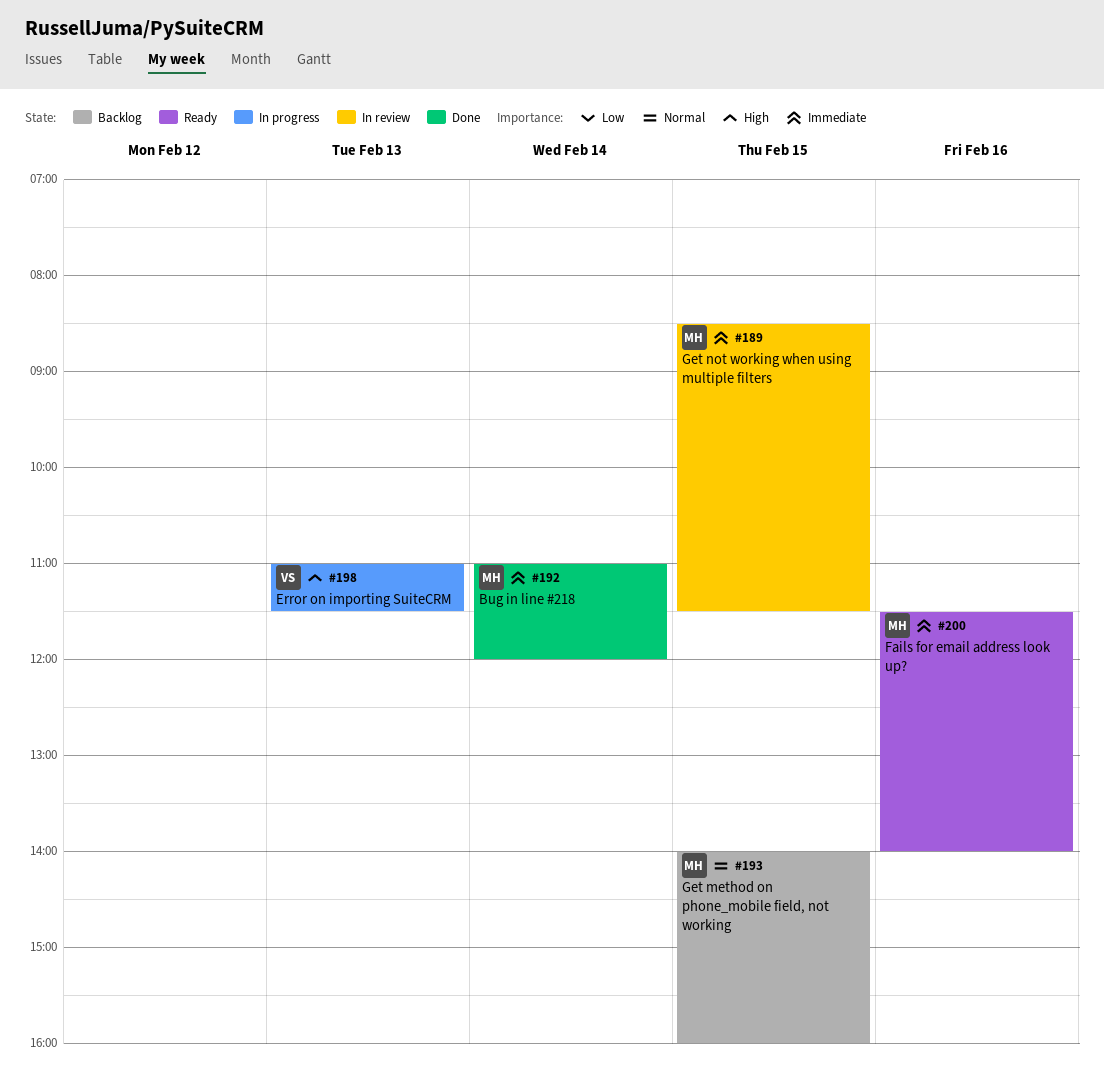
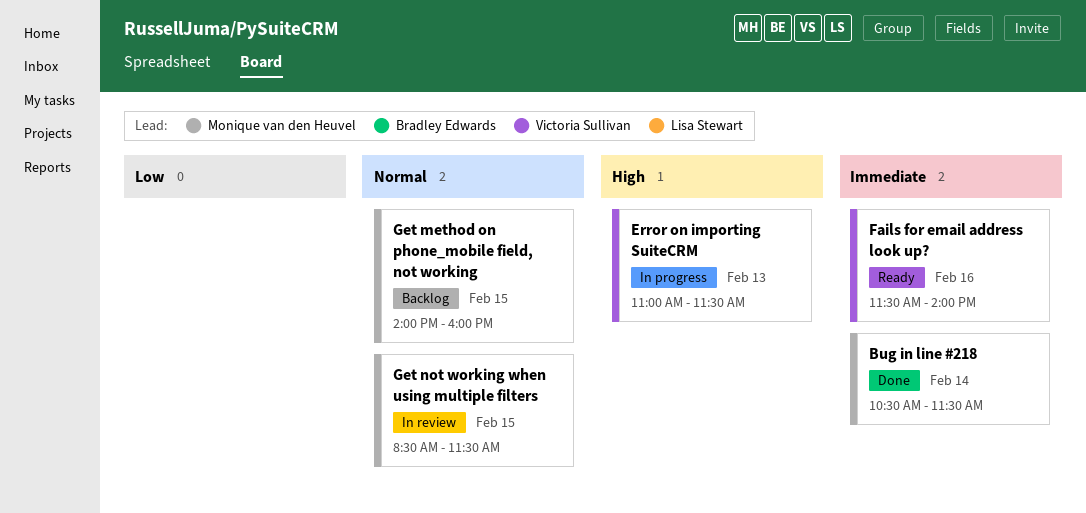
Bug in line #218, begins: 11:00 -> 10:30
Bug in line #218, ends: 12:00 -> 11:30
Fails for email address look up?, owner: Monique van den Heuvel -> Victoria Sullivan
Get not working when using multiple filters, priority: Immediate -> Normal

